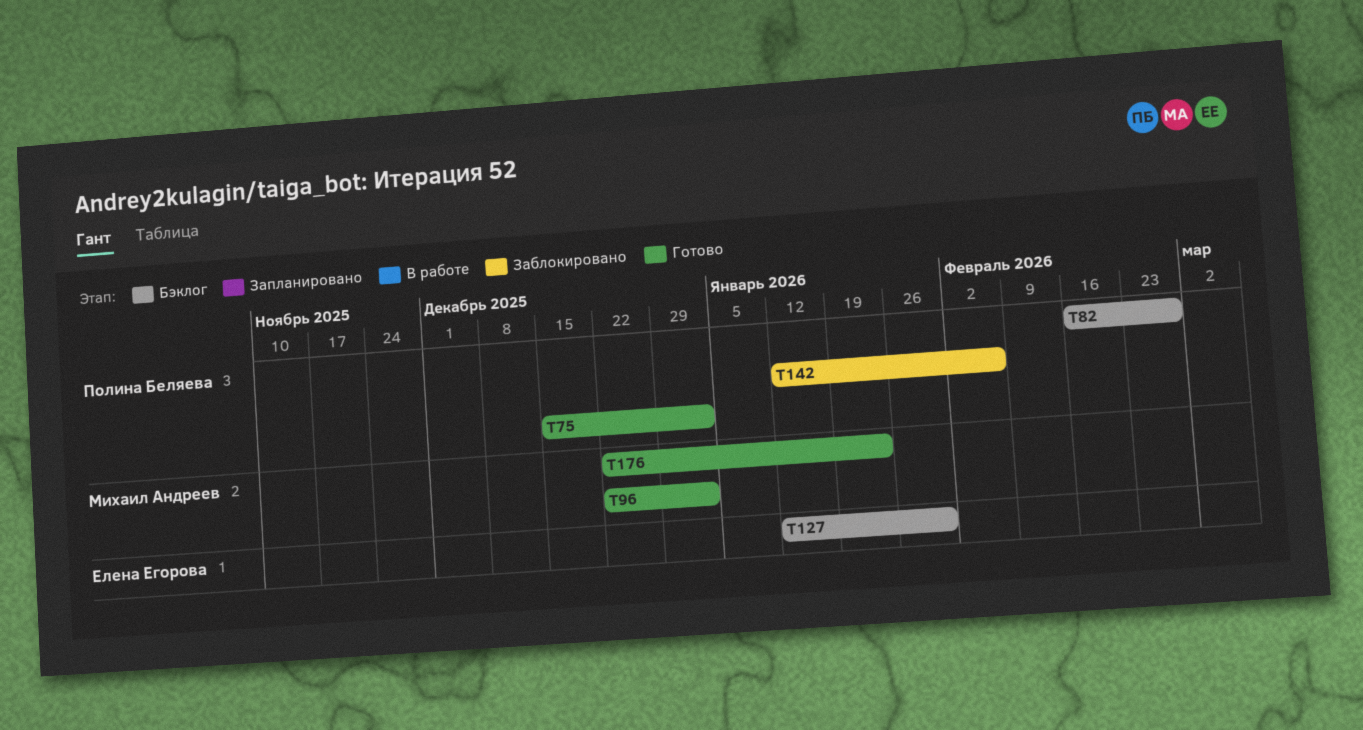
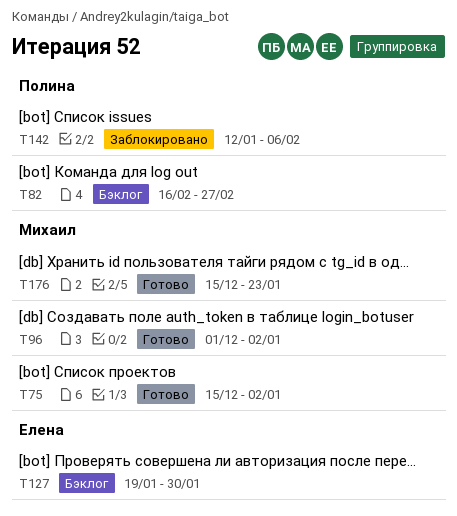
T75, owner: Полина Беляева -> Михаил Андреев
T96, start: Dec 22 -> Dec 1
T127, start: Jan 12 -> Jan 19
T176, start: Dec 22 -> Dec 15

